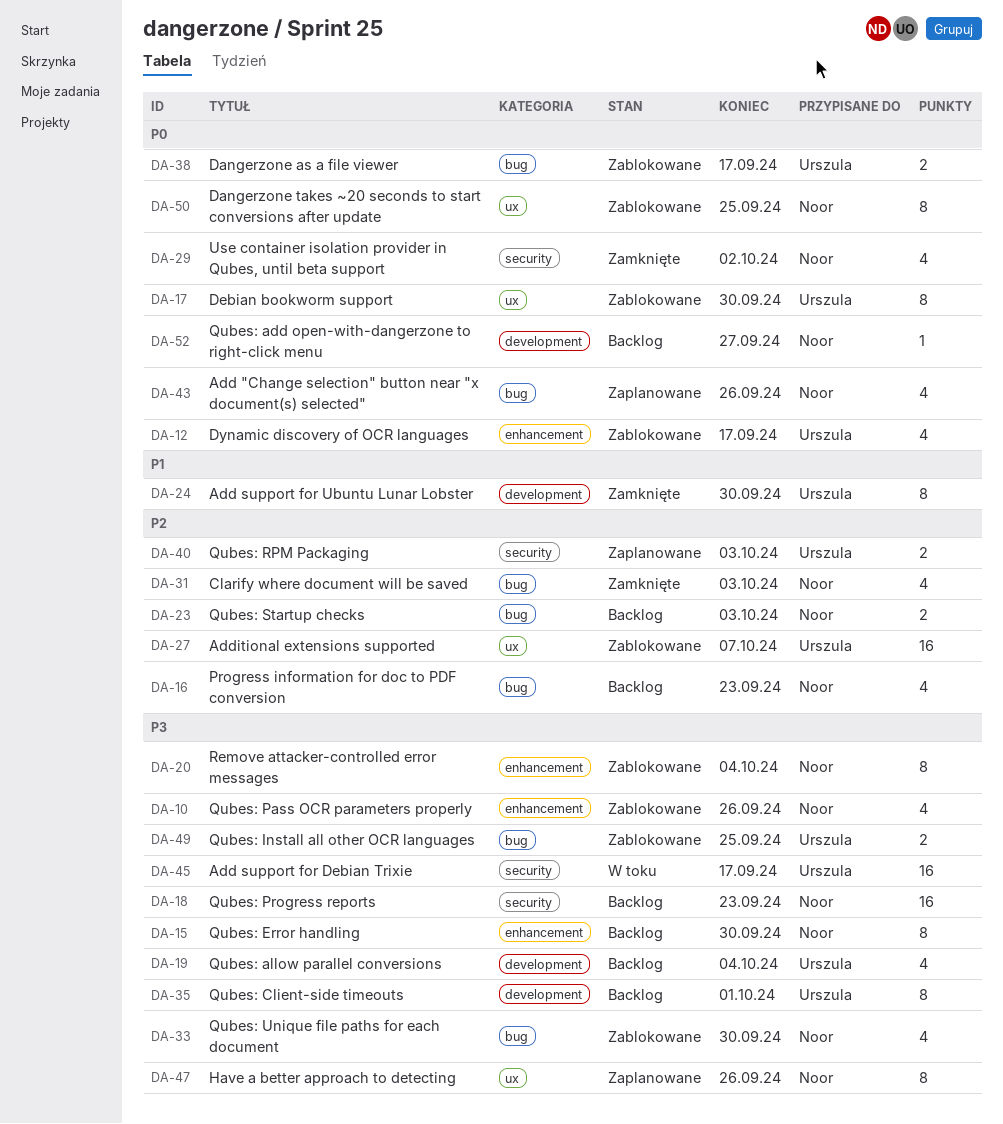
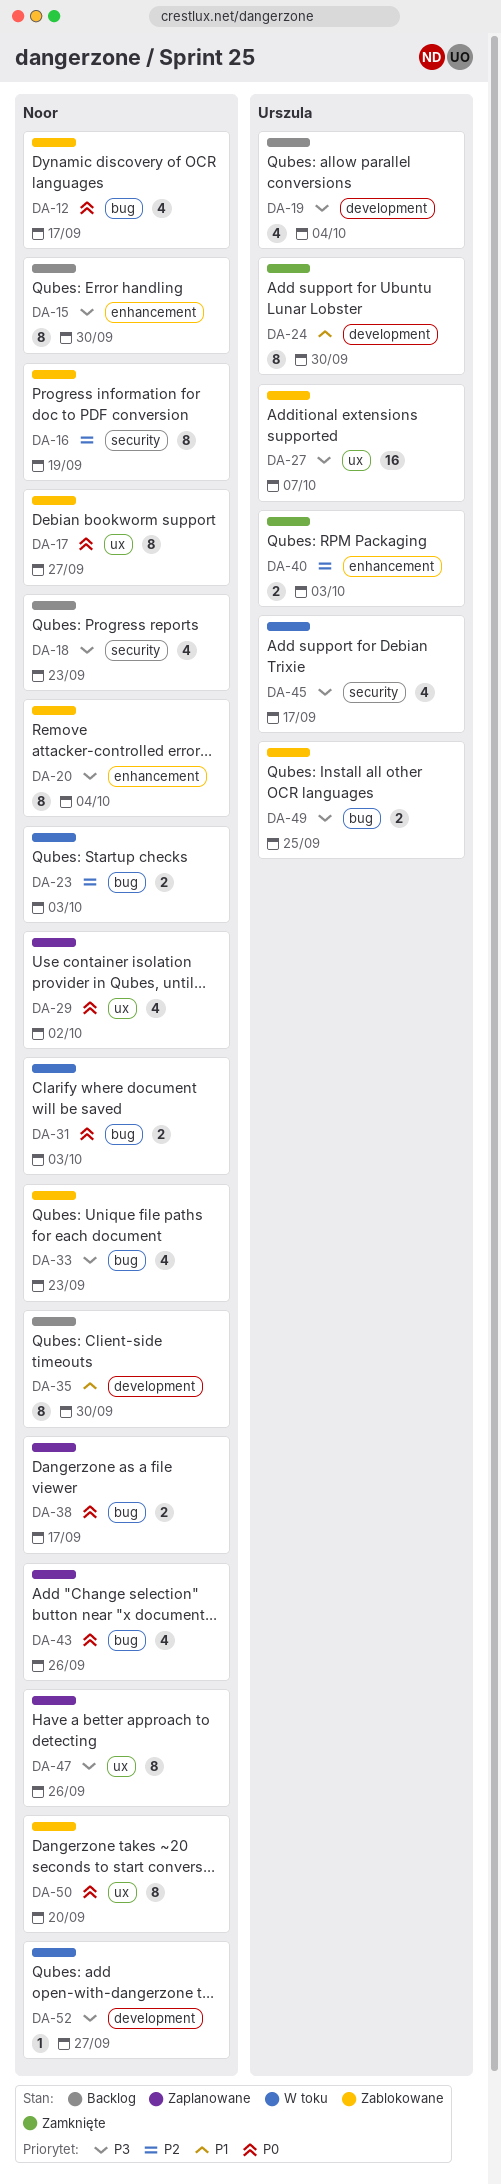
DA-10: present -> none
DA-12, owner: Urszula -> Noor
DA-12, label: enhancement -> bug
DA-16, status: Backlog -> Zablokowane
DA-16, label: bug -> security
DA-16, estimate: 4 -> 8
DA-16, due: Sep 23 -> Sep 19
DA-17, owner: Urszula -> Noor
DA-17, due: Sep 30 -> Sep 27
DA-18, estimate: 16 -> 4
DA-23, status: Backlog -> W toku
DA-27, priority: P2 -> P3
DA-29, status: Zamknięte -> Zaplanowane
DA-29, label: security -> ux
DA-31, status: Zamknięte -> W toku
DA-31, priority: P2 -> P0
DA-31, estimate: 4 -> 2
DA-33, due: Sep 30 -> Sep 23
DA-35, owner: Urszula -> Noor
DA-35, priority: P3 -> P1
DA-35, due: Oct 1 -> Sep 30
DA-38, status: Zablokowane -> Zaplanowane
DA-38, owner: Urszula -> Noor
DA-40, status: Zaplanowane -> Zamknięte
DA-40, label: security -> enhancement
DA-45, estimate: 16 -> 4
DA-50, due: Sep 25 -> Sep 20
DA-52, status: Backlog -> W toku
DA-52, priority: P0 -> P3

